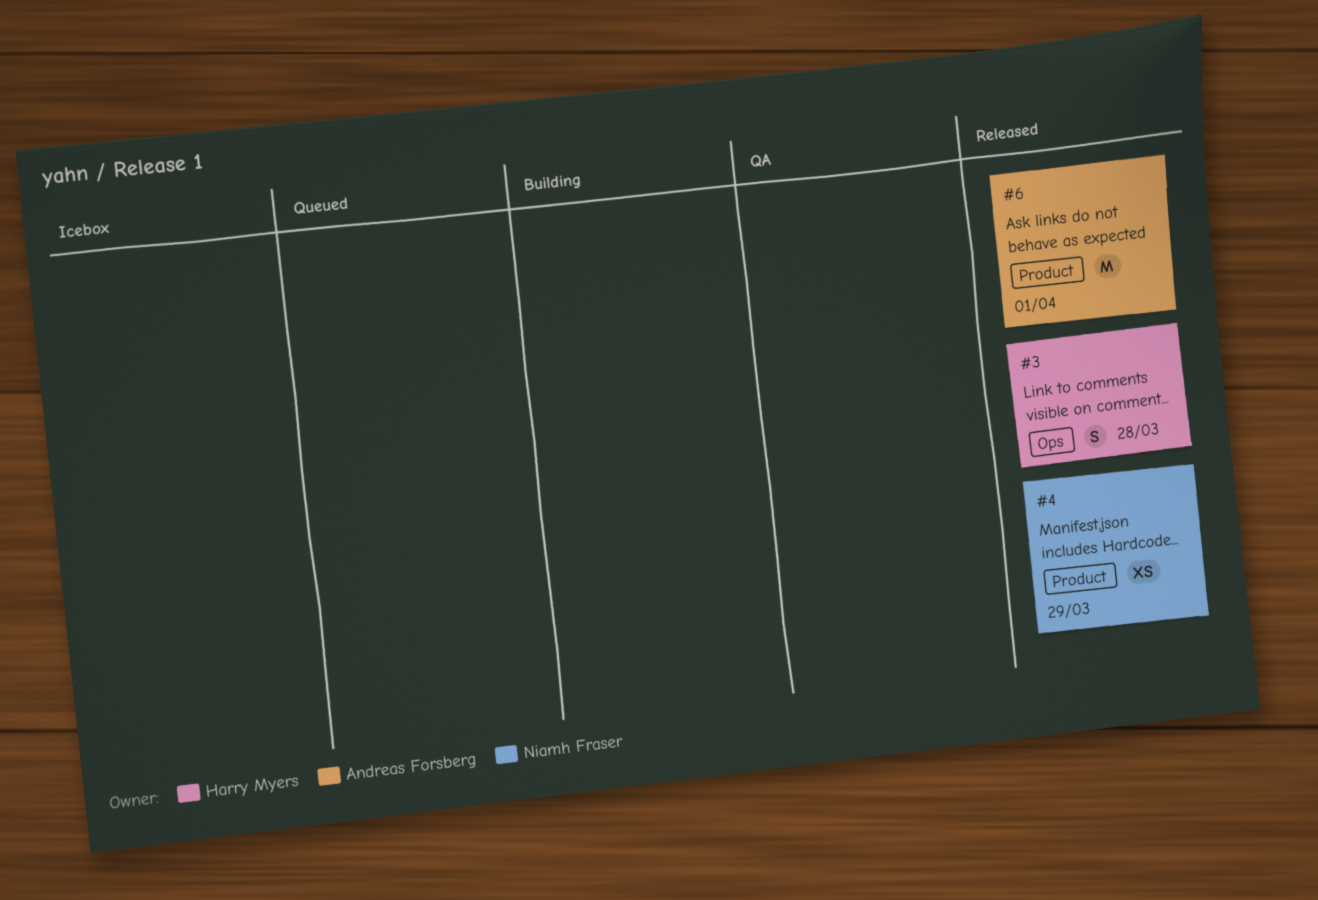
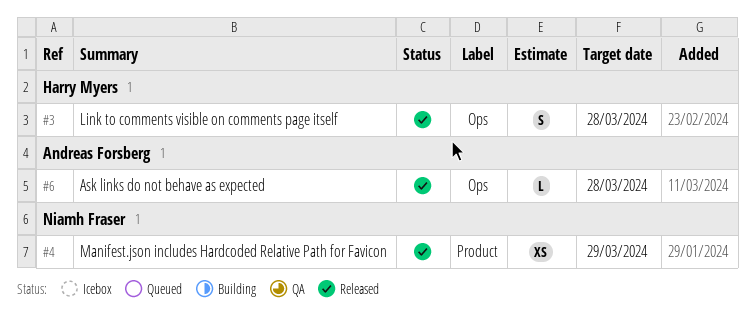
#6, label: Product -> Ops
#6, estimate: M -> L
#6, due: Apr 1 -> Mar 28

